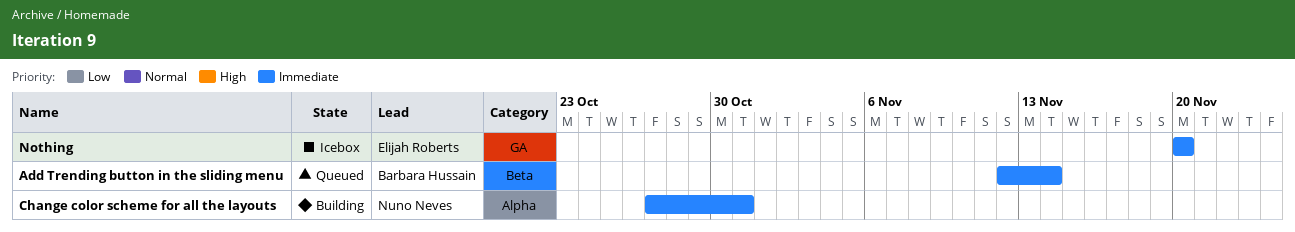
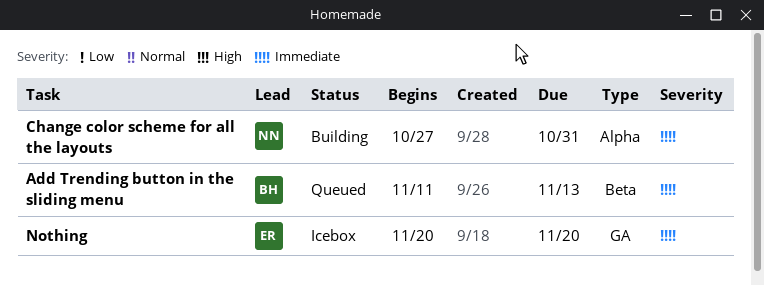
Add Trending button in the sliding menu, start: Nov 12 -> Nov 11
Add Trending button in the sliding menu, due: Nov 14 -> Nov 13

